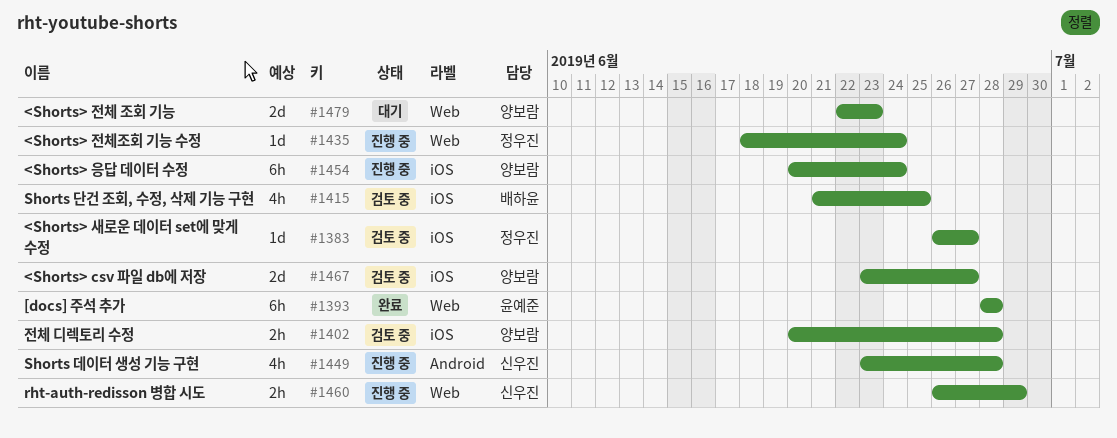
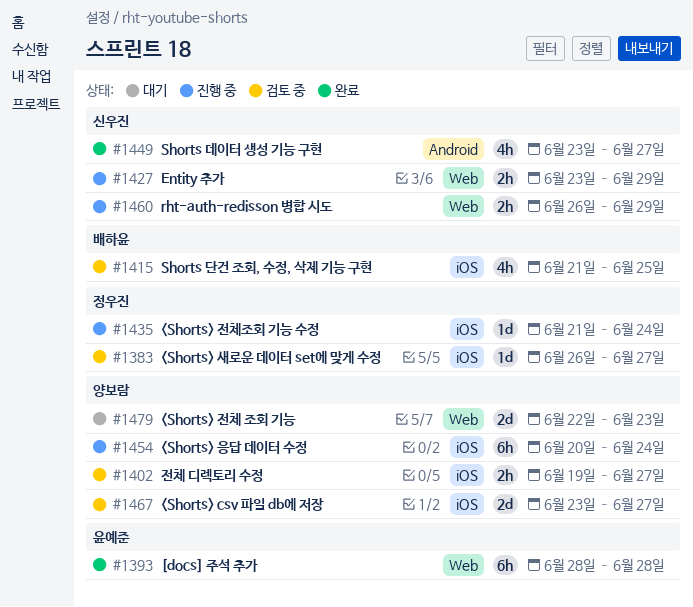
#1402, start: Jun 20 -> Jun 19
#1402, due: Jun 28 -> Jun 27
#1427: none -> present
#1435, label: Web -> iOS
#1435, start: Jun 18 -> Jun 21
#1449, status: 진행 중 -> 완료
#1449, due: Jun 28 -> Jun 27

